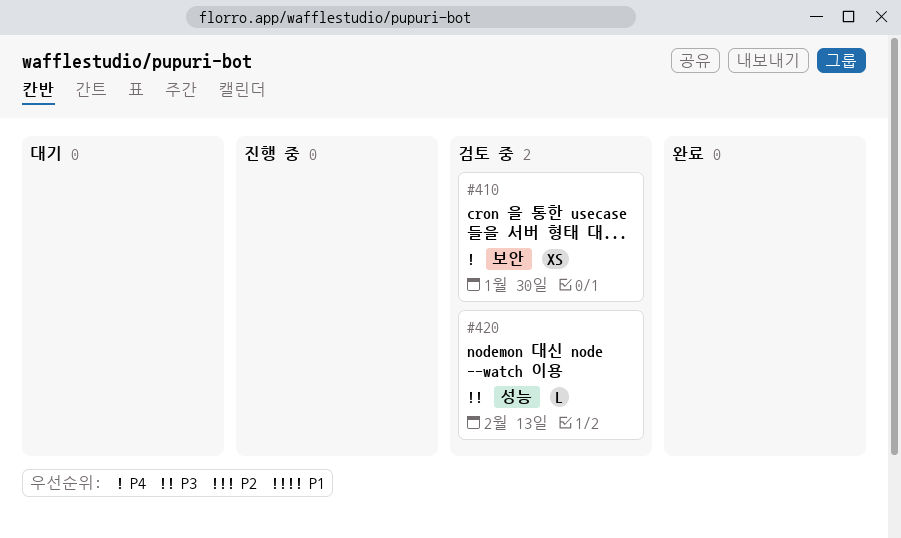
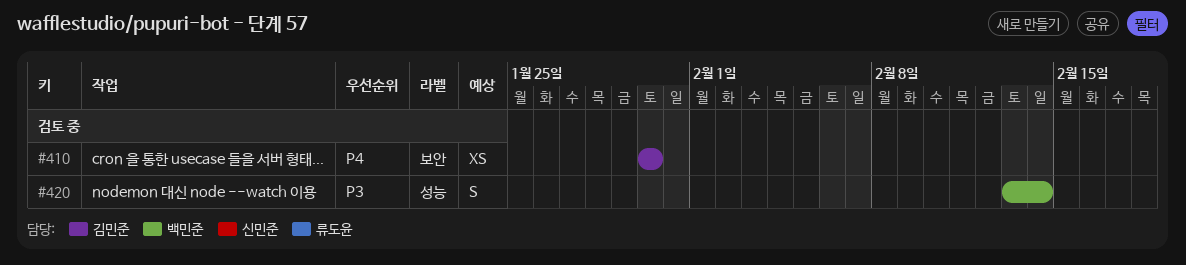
#420, estimate: L -> S
#420, due: Feb 13 -> Feb 14

